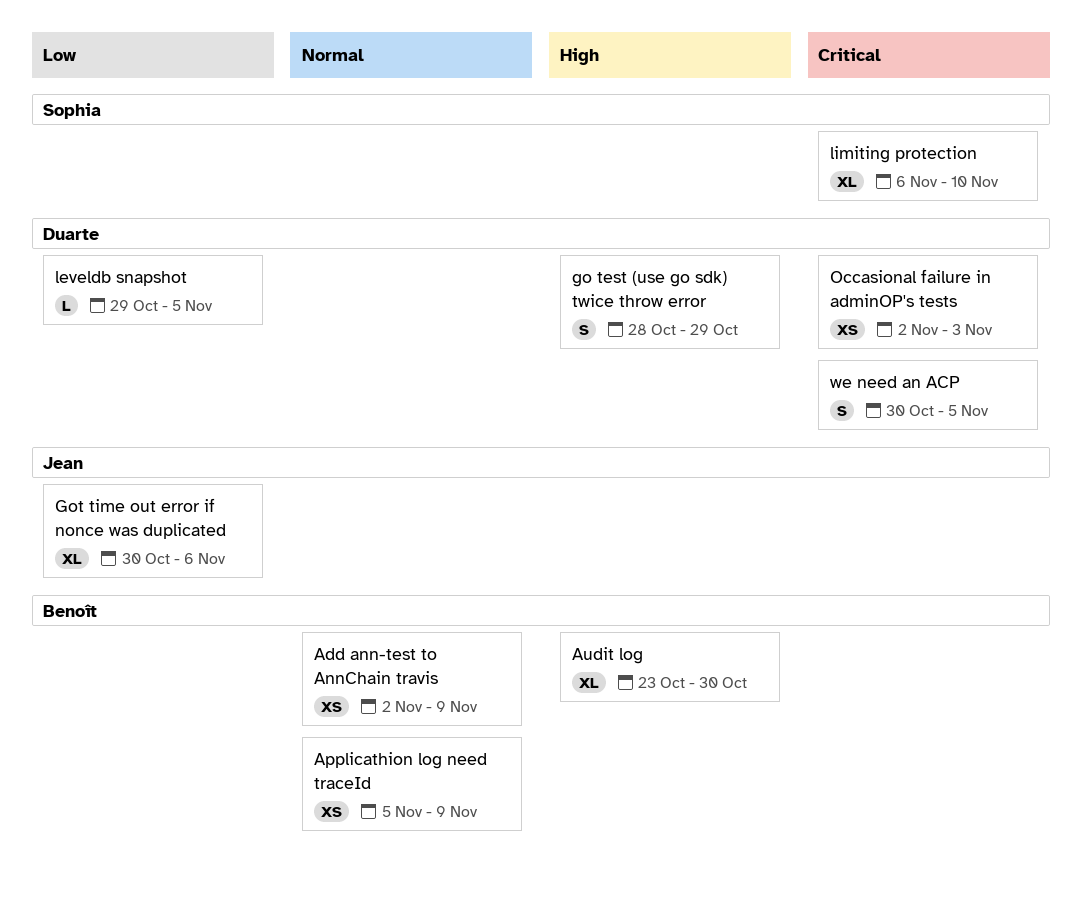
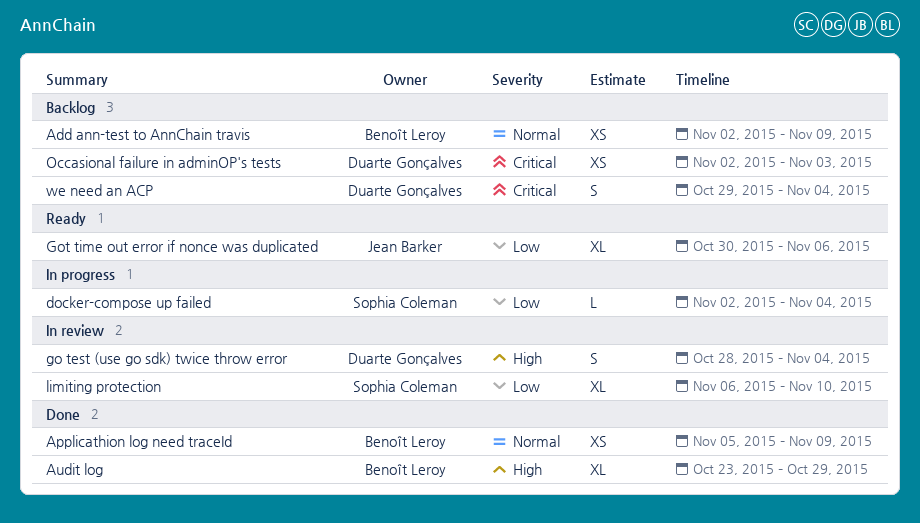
Audit log, due: Oct 30 -> Oct 29
docker-compose up failed: none -> present
go test (use go sdk) twice throw error, due: Oct 29 -> Nov 4
leveldb snapshot: present -> none
limiting protection, priority: Critical -> Low
we need an ACP, start: Oct 30 -> Oct 29
we need an ACP, due: Nov 5 -> Nov 4

